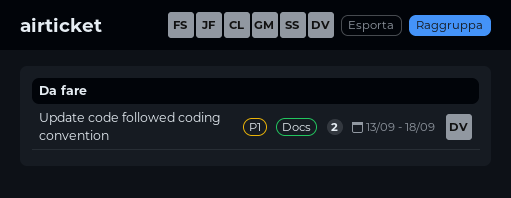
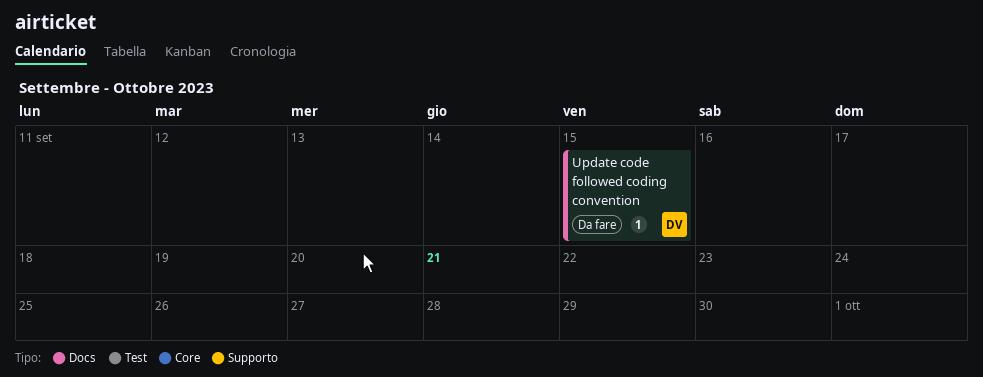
Update code followed coding convention, estimate: 2 -> 1
Update code followed coding convention, due: Sep 18 -> Sep 15

